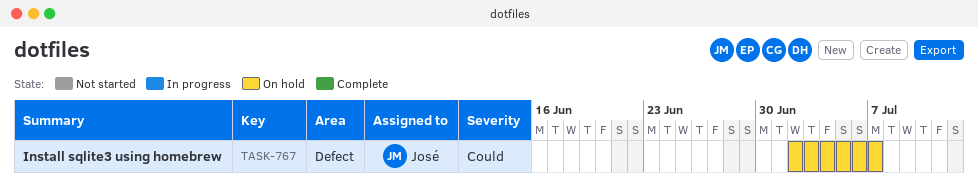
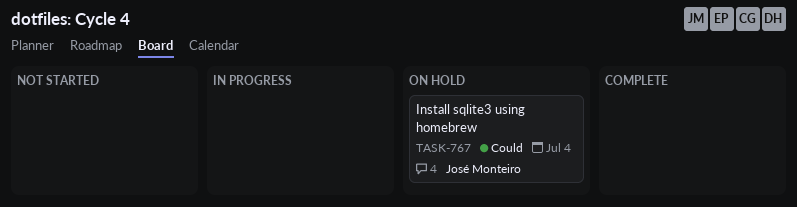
TASK-767, due: Jul 7 -> Jul 4

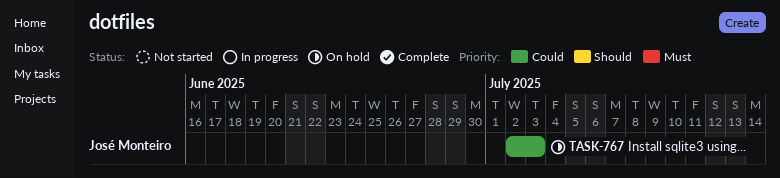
TASK-767, due: Jul 4 -> Jul 3

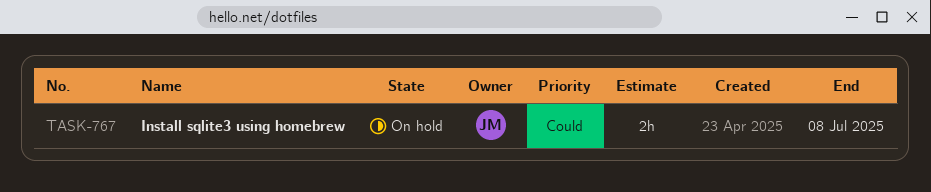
TASK-767, due: Jul 3 -> Jul 8

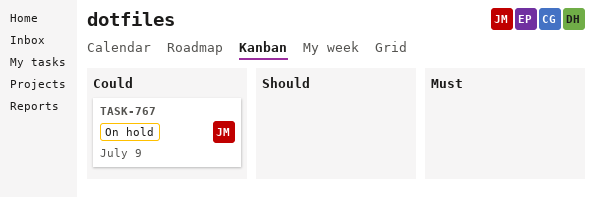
TASK-767, due: Jul 8 -> Jul 9

